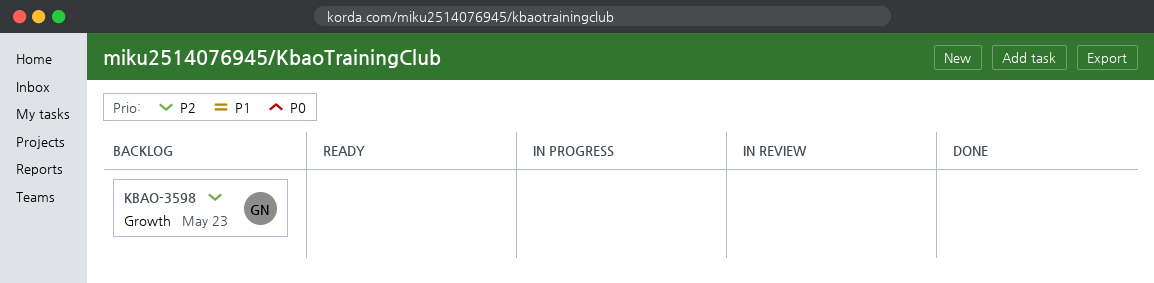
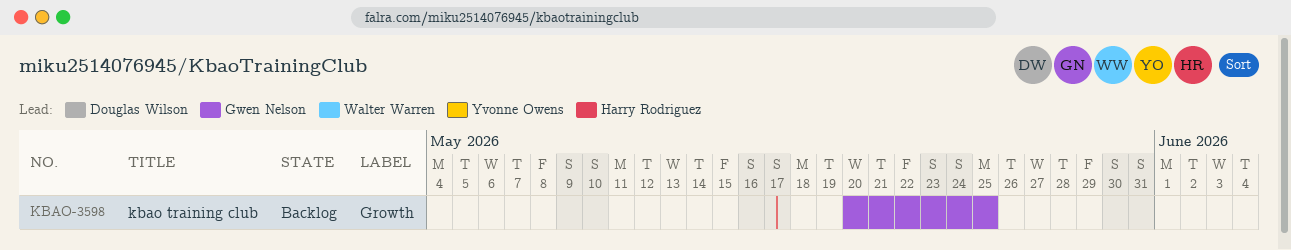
KBAO-3598, due: May 23 -> May 25

